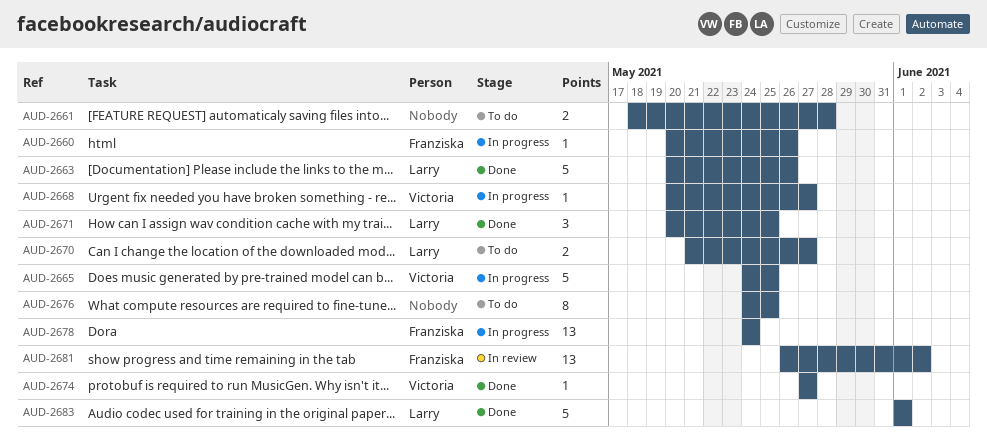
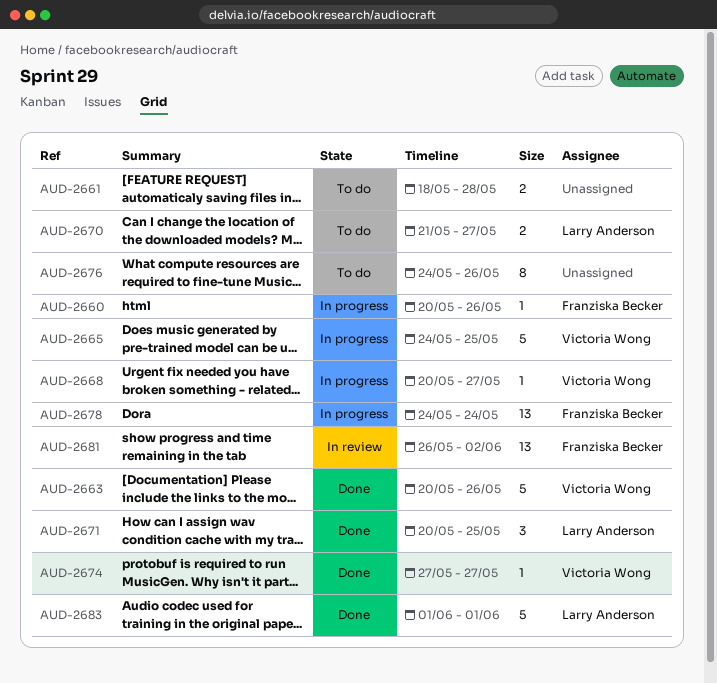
AUD-2663, owner: Larry Anderson -> Victoria Wong
AUD-2676, due: May 25 -> May 26

